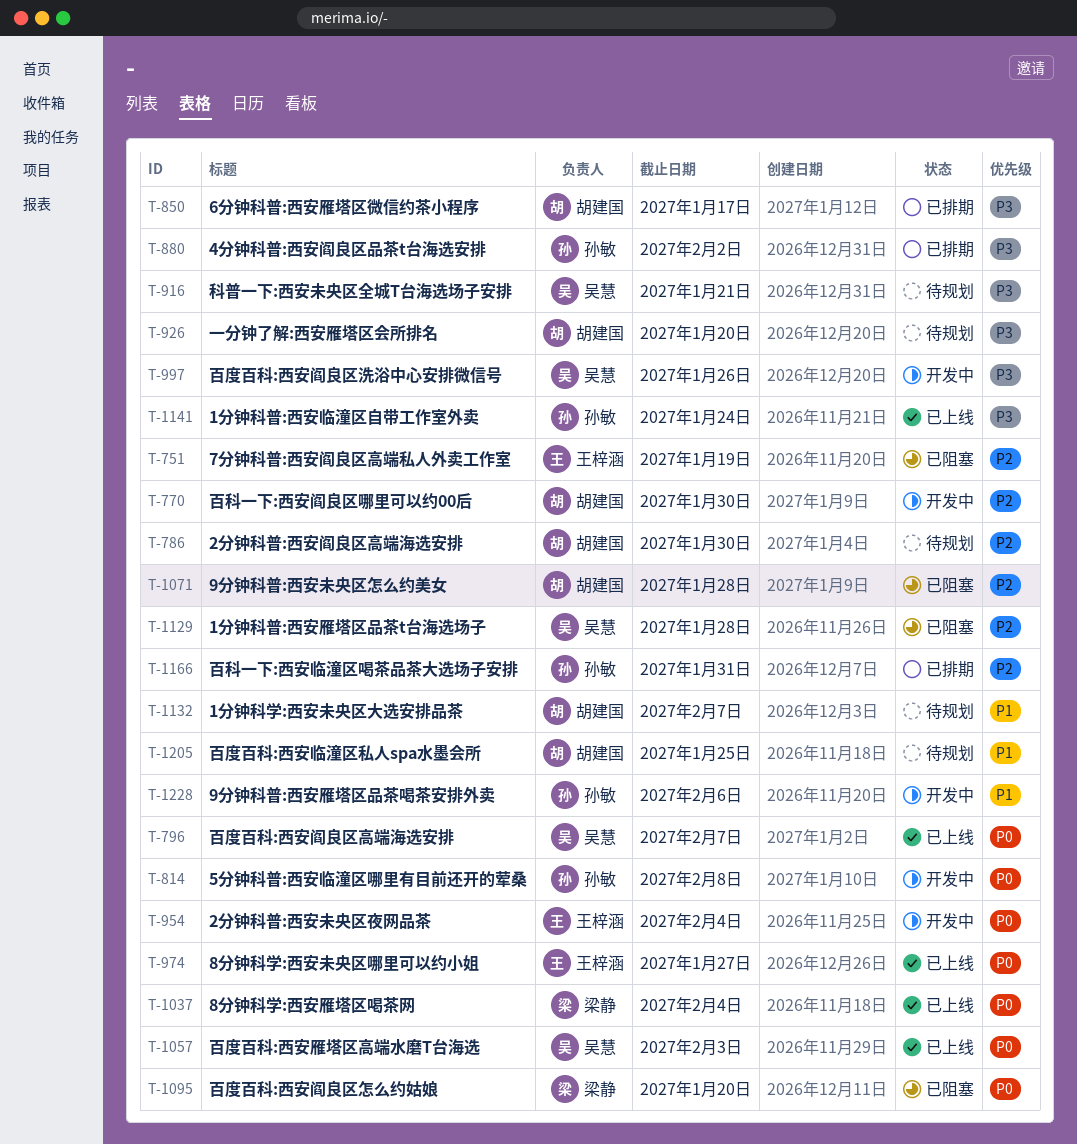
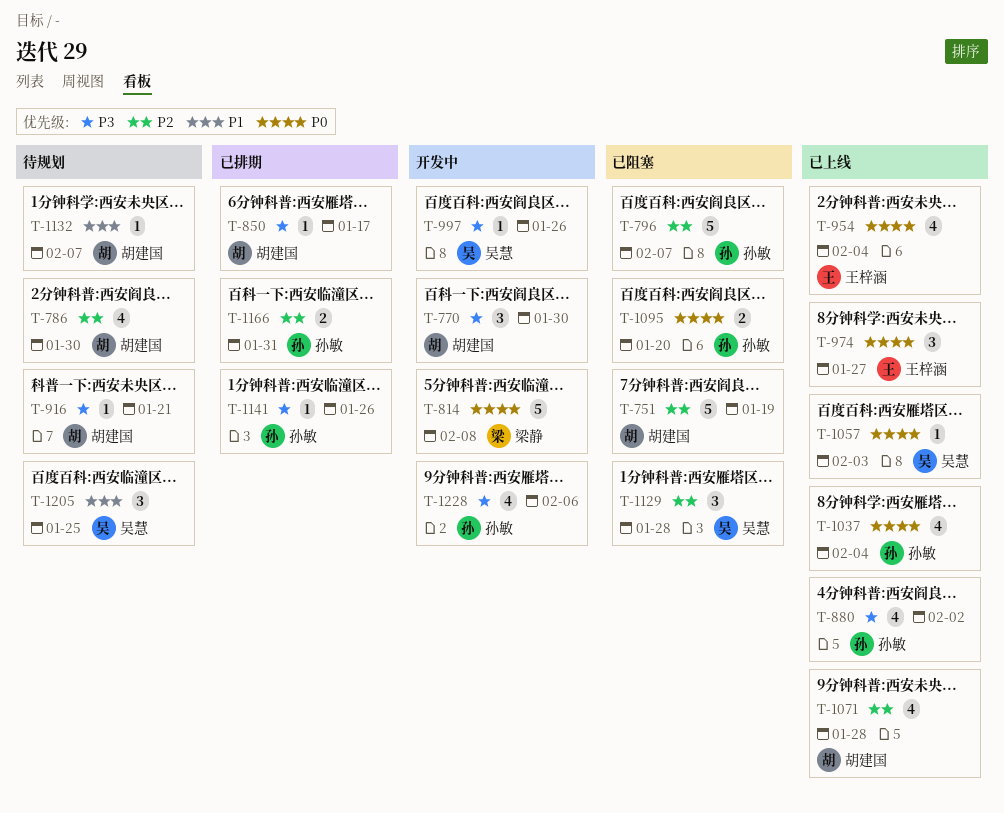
T-751, owner: 王梓涵 -> 胡建国
T-770, priority: P2 -> P3
T-796, status: 已上线 -> 已阻塞
T-796, owner: 吴慧 -> 孙敏
T-796, priority: P0 -> P2
T-814, owner: 孙敏 -> 梁静
T-880, status: 已排期 -> 已上线
T-916, owner: 吴慧 -> 胡建国
T-926: present -> none
T-954, status: 开发中 -> 已上线
T-1037, owner: 梁静 -> 孙敏
T-1071, status: 已阻塞 -> 已上线
T-1095, owner: 梁静 -> 孙敏
T-1141, status: 已上线 -> 已排期
T-1141, due: Jan 24 -> Jan 26
T-1205, owner: 胡建国 -> 吴慧
T-1228, priority: P1 -> P3

